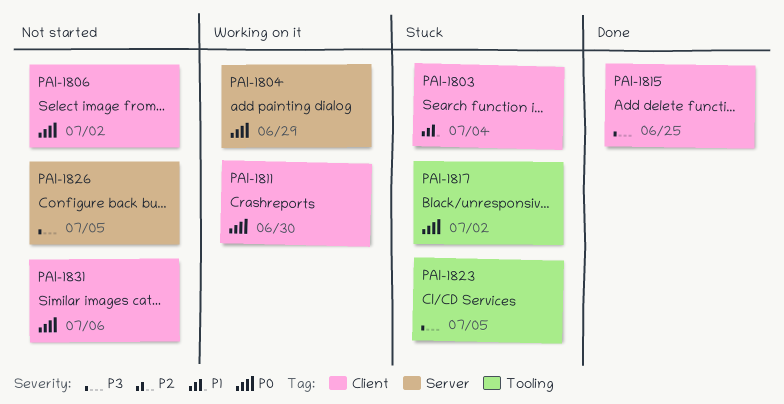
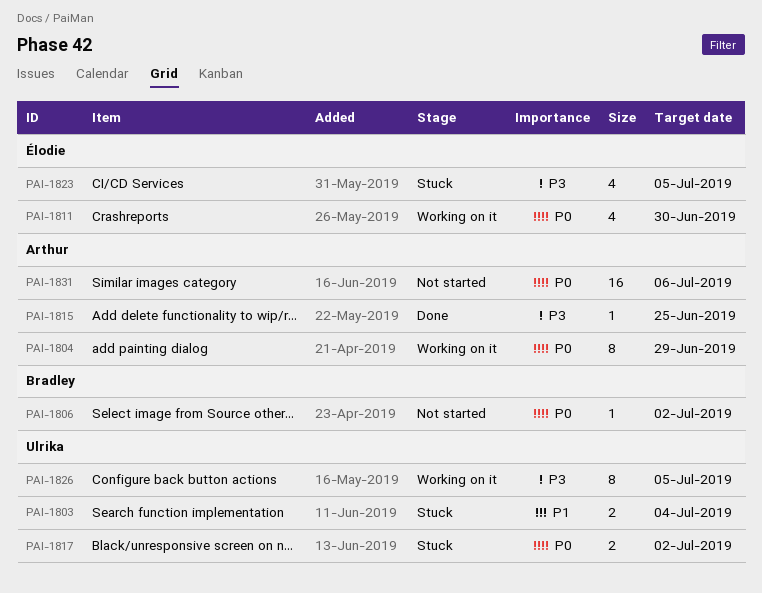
PAI-1826, status: Not started -> Working on it

